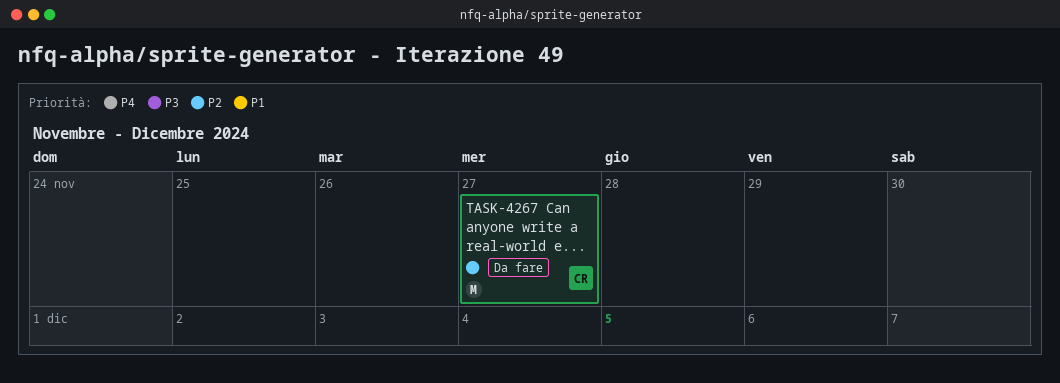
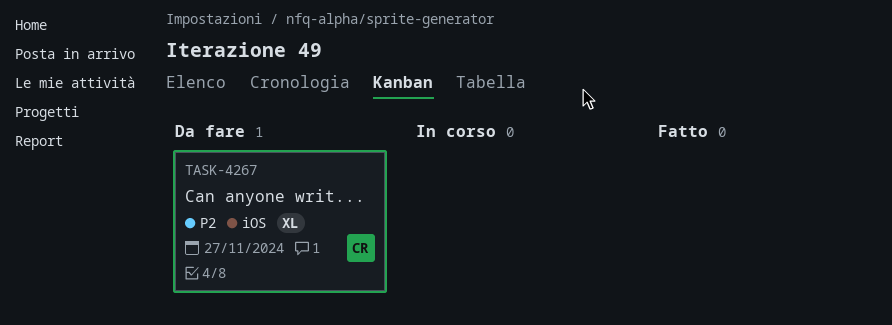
TASK-4267, estimate: M -> XL

